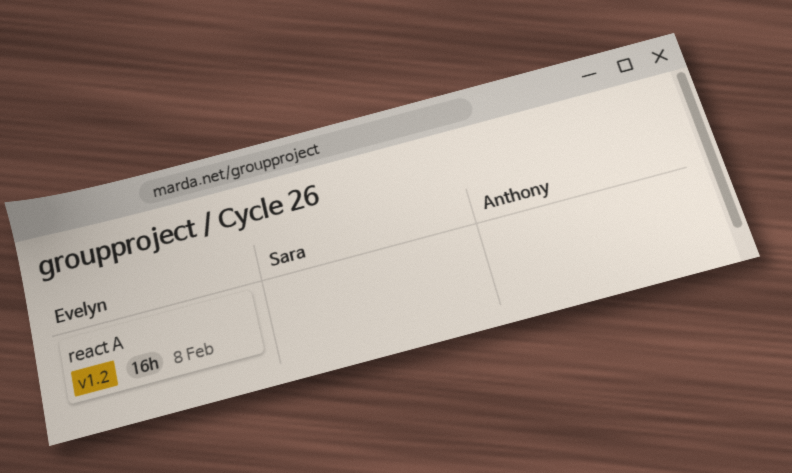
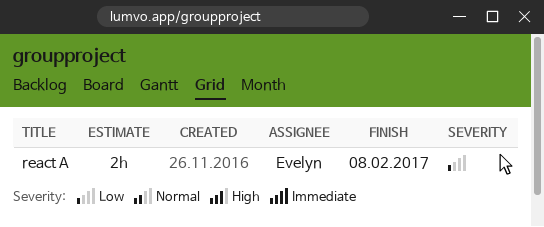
react A, estimate: 16h -> 2h

